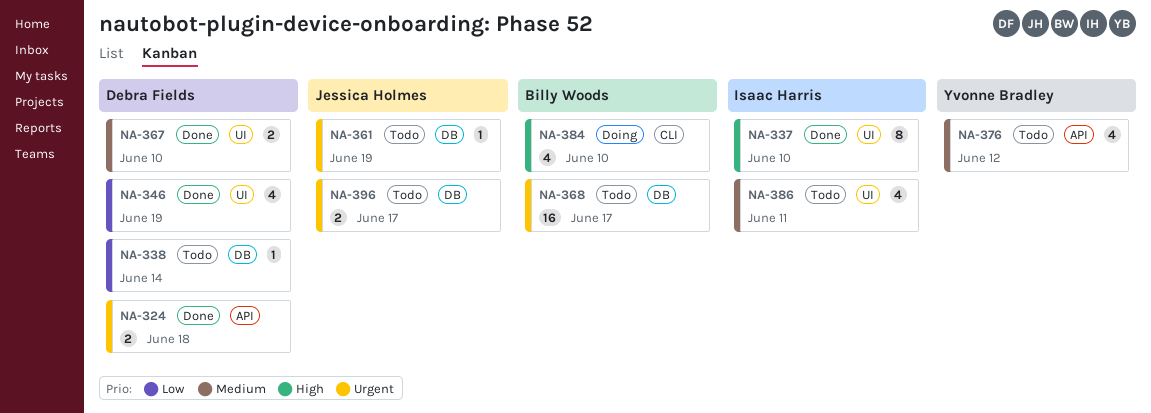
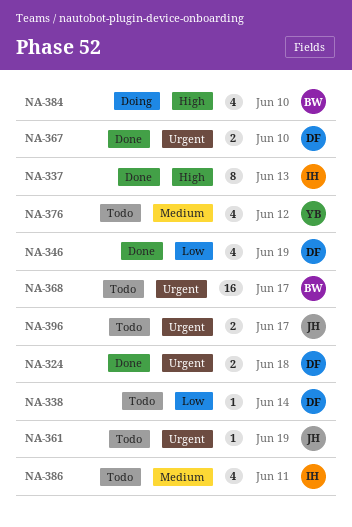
NA-337, due: Jun 10 -> Jun 13
NA-367, priority: Medium -> Urgent

